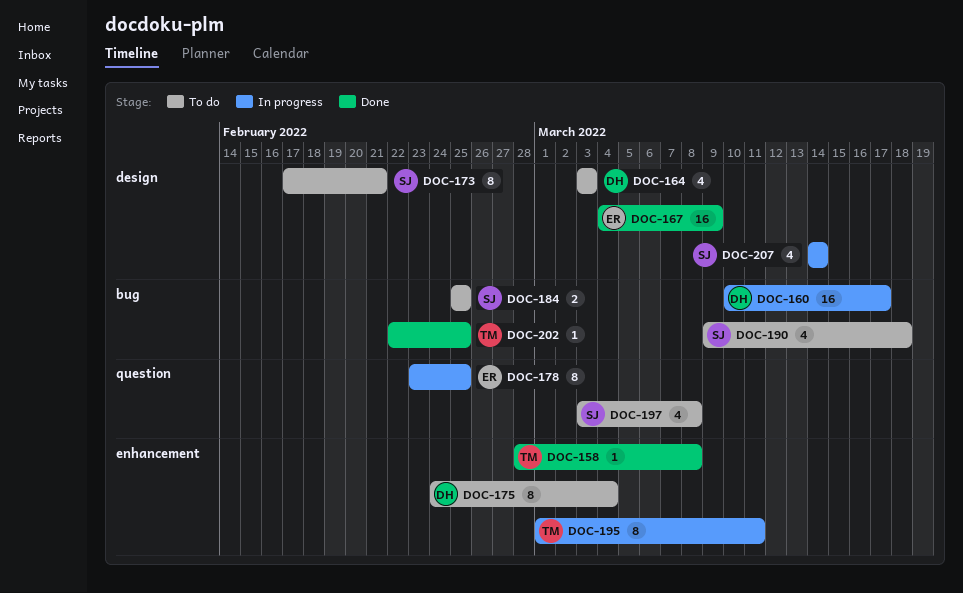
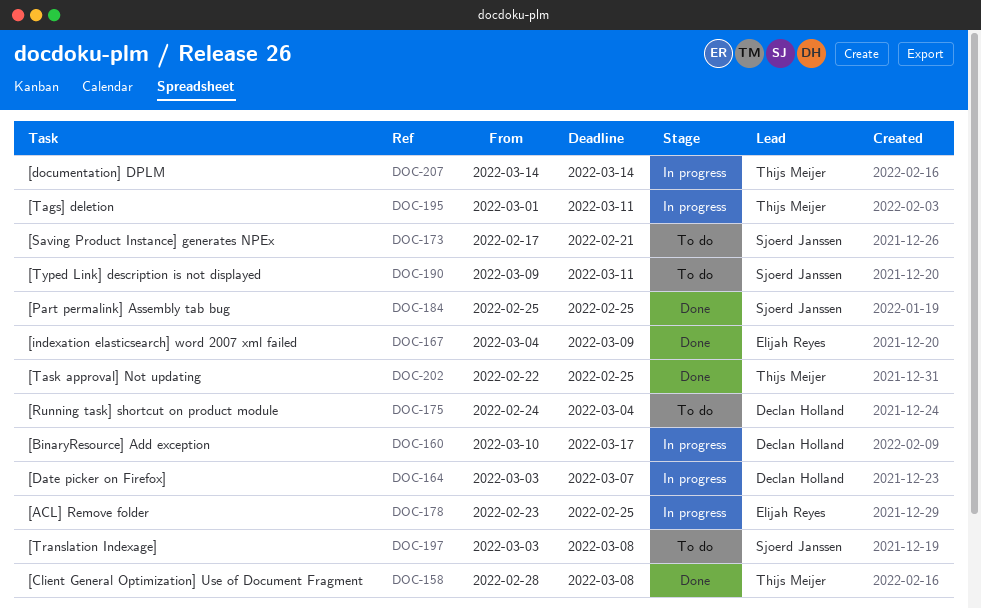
DOC-164, status: To do -> In progress
DOC-164, due: Mar 3 -> Mar 7
DOC-184, status: To do -> Done
DOC-190, due: Mar 18 -> Mar 11
DOC-207, owner: Sjoerd Janssen -> Thijs Meijer

